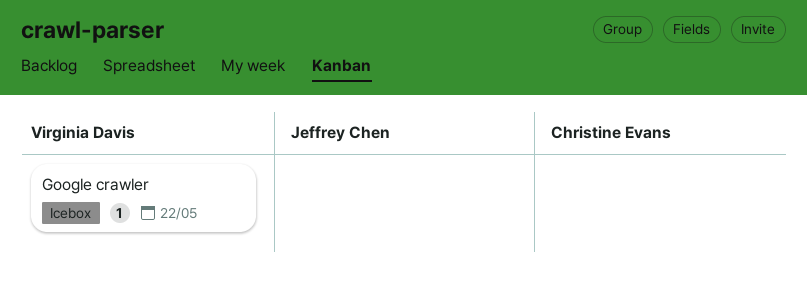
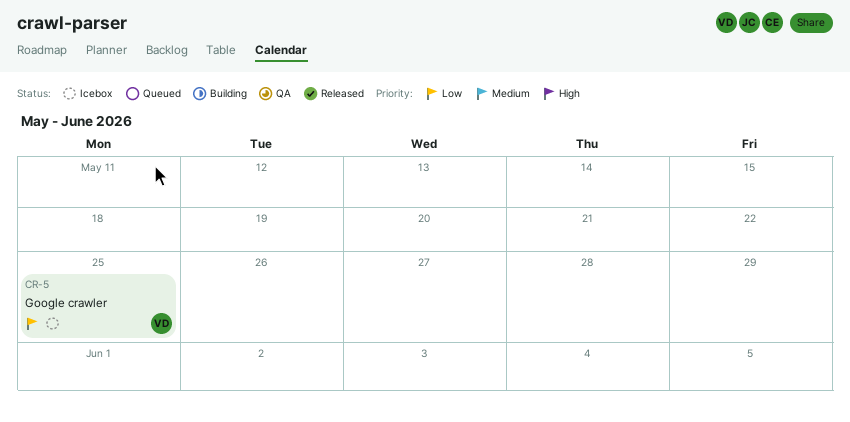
Google crawler, due: May 22 -> May 25

